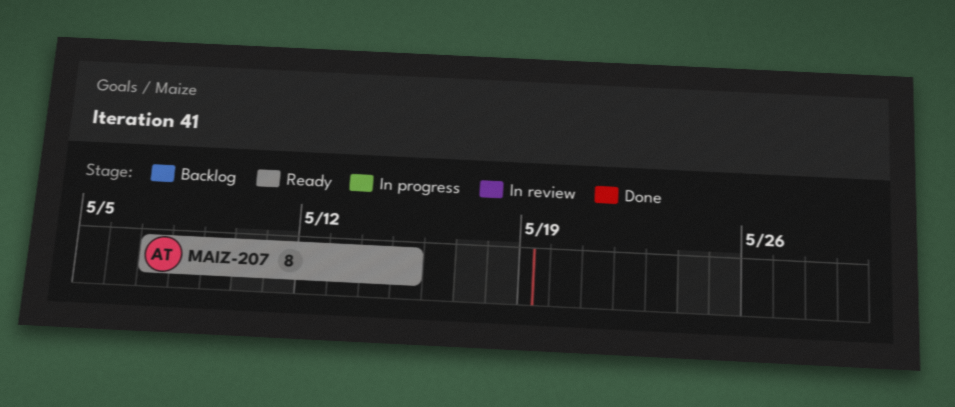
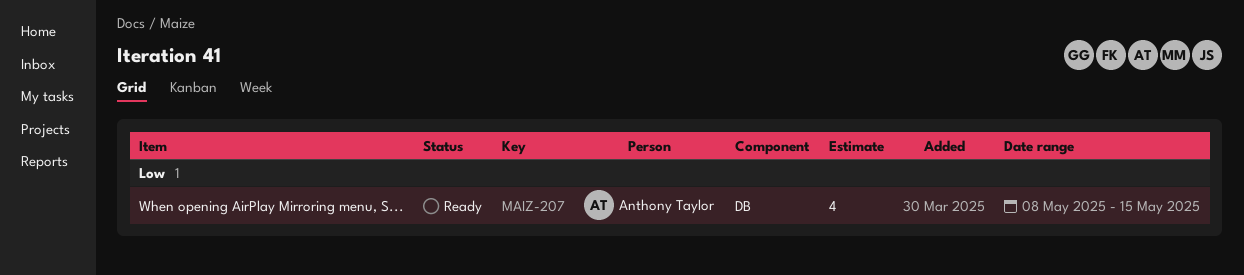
MAIZ-207, estimate: 8 -> 4
MAIZ-207, start: May 7 -> May 8

